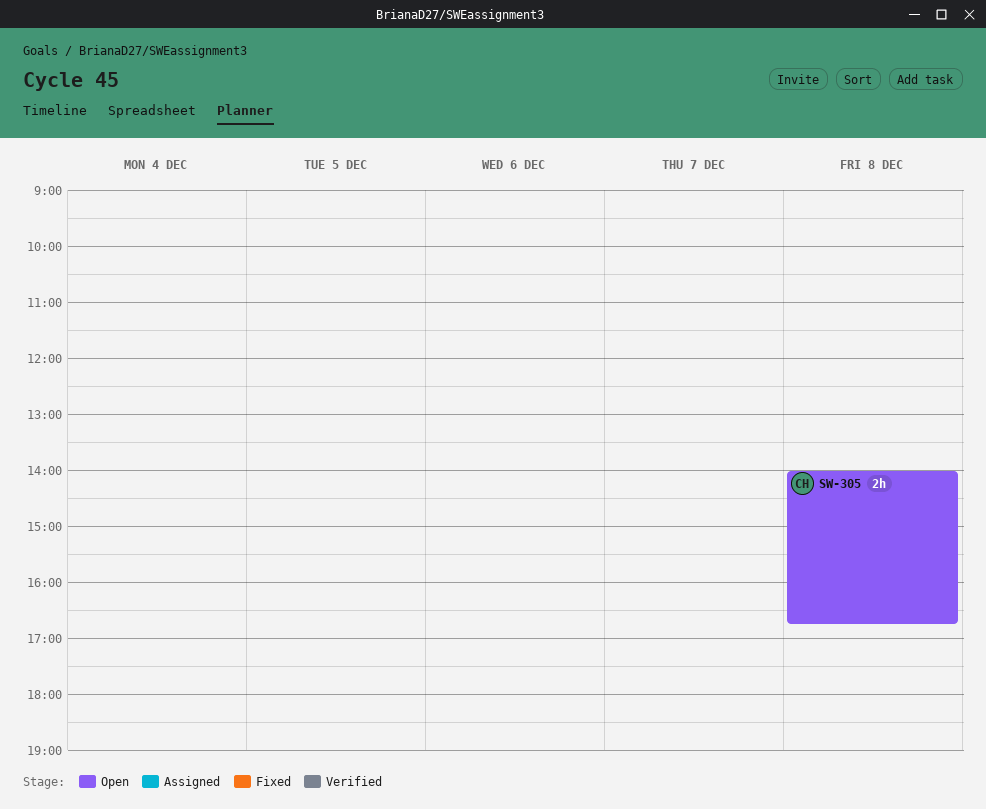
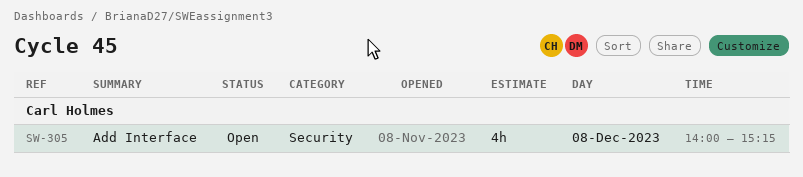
SW-305, estimate: 2h -> 4h
SW-305, ends: 16:45 -> 15:15

